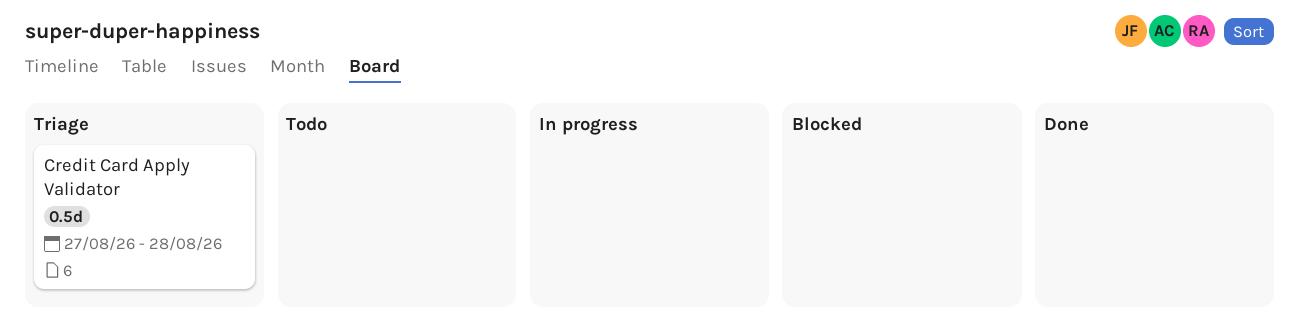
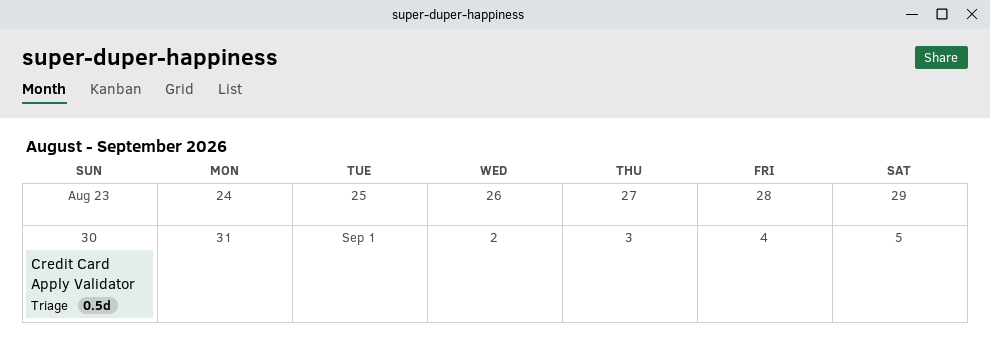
Credit Card Apply Validator, due: Aug 28 -> Aug 30

